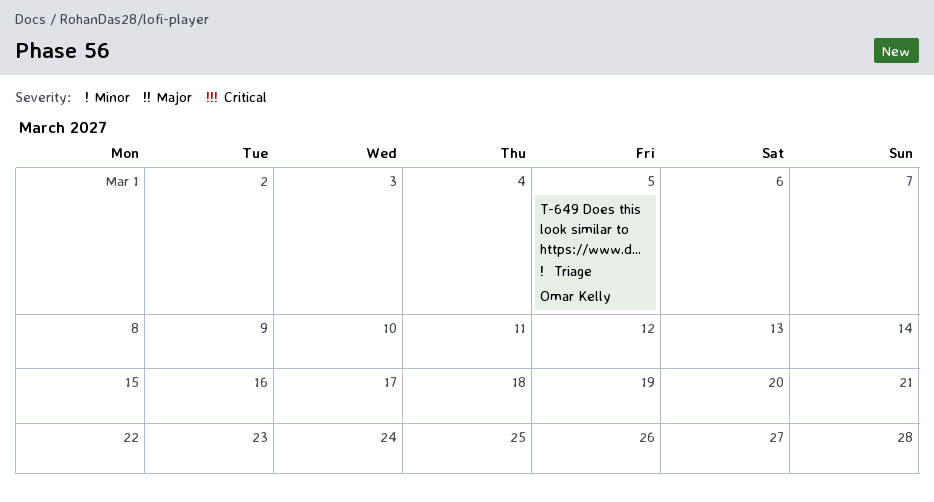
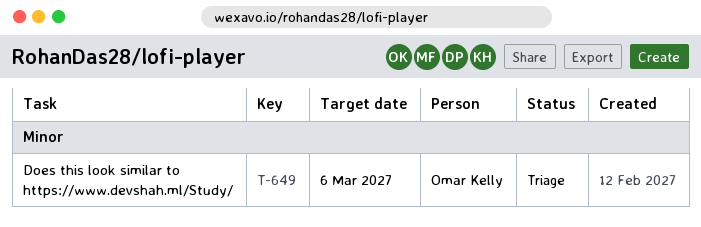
T-649, due: Mar 5 -> Mar 6

